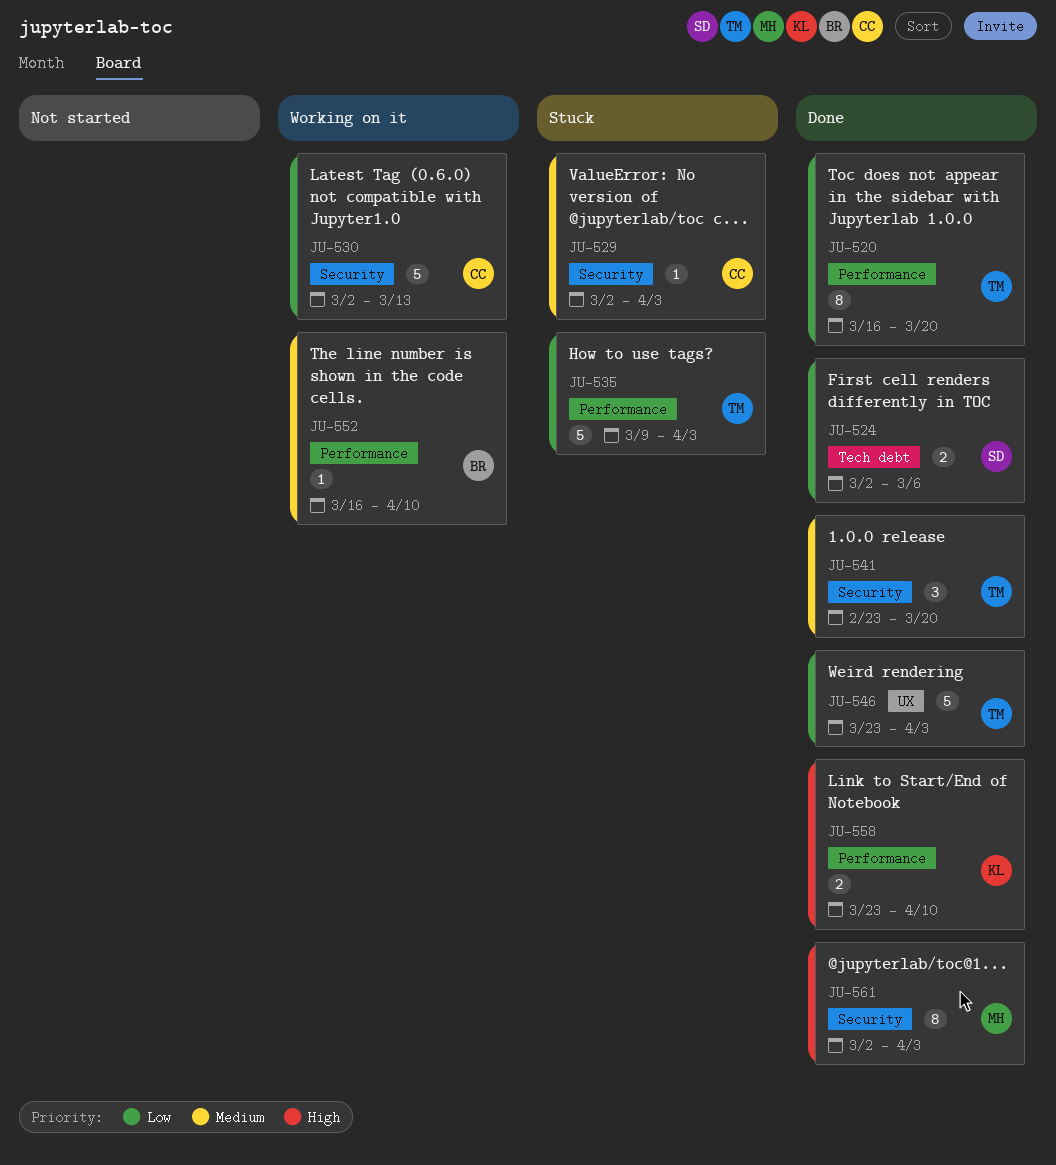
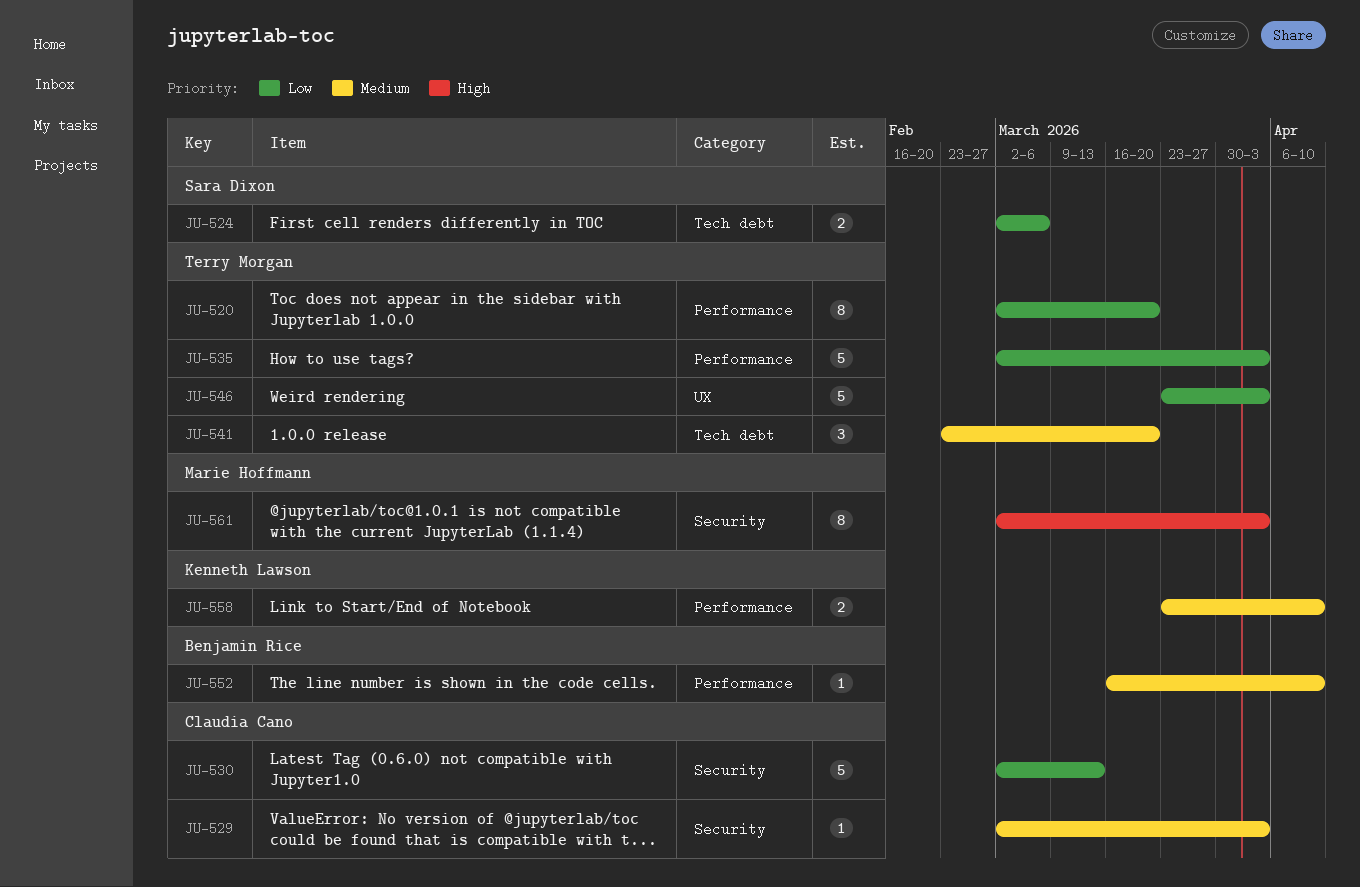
JU-520, start: Mar 16 -> Mar 2
JU-535, start: Mar 9 -> Mar 2
JU-541, label: Security -> Tech debt
JU-558, priority: High -> Medium

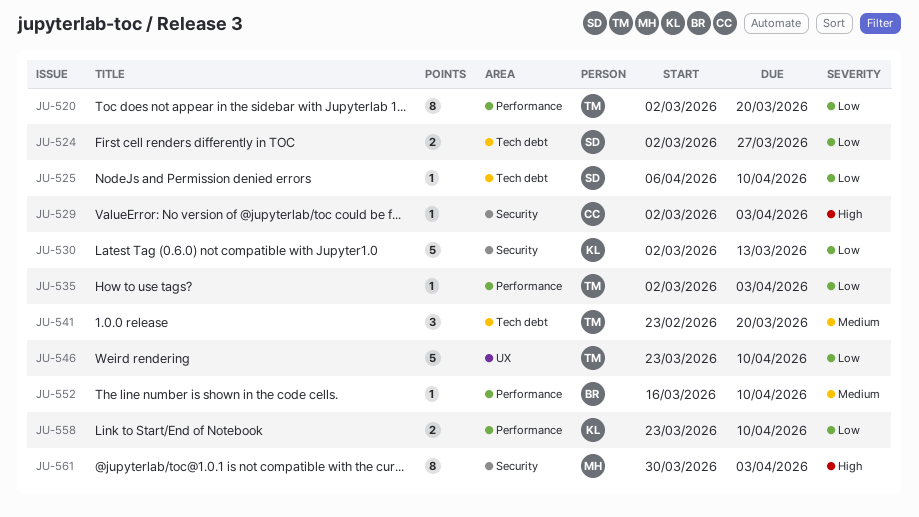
JU-524, due: Mar 6 -> Mar 27
JU-525: none -> present
JU-529, priority: Medium -> High
JU-530, owner: Claudia Cano -> Kenneth Lawson
JU-535, estimate: 5 -> 1
JU-546, due: Apr 3 -> Apr 10
JU-558, priority: Medium -> Low
JU-561, start: Mar 2 -> Mar 30

